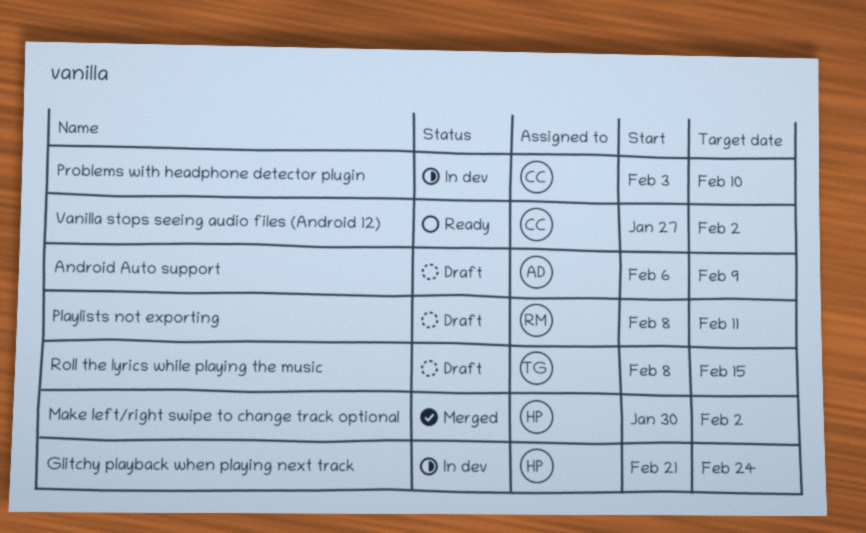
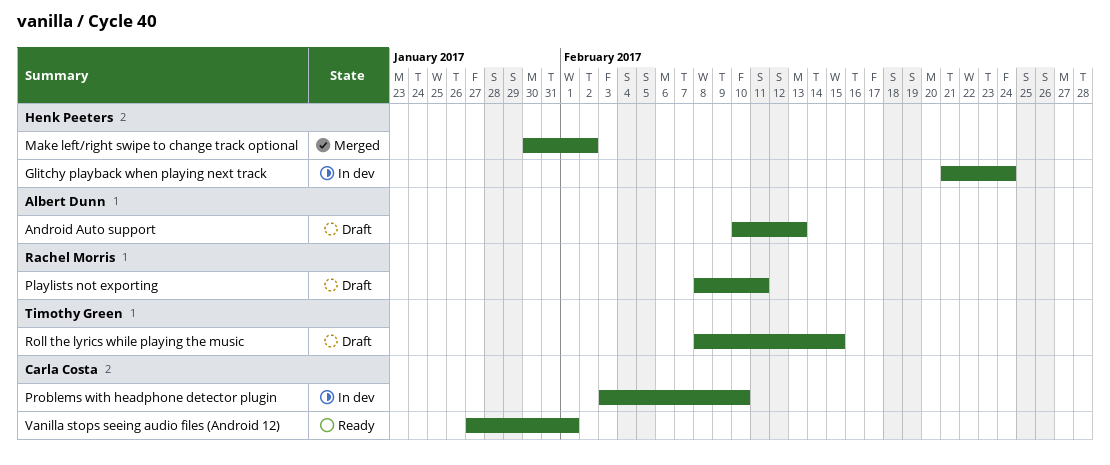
Android Auto support, start: Feb 6 -> Feb 10
Android Auto support, due: Feb 9 -> Feb 13
Vanilla stops seeing audio files (Android 12), due: Feb 2 -> Feb 1

